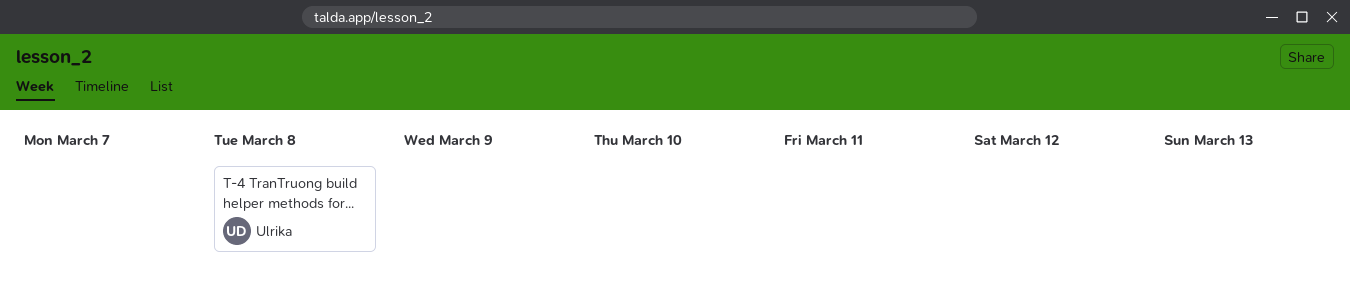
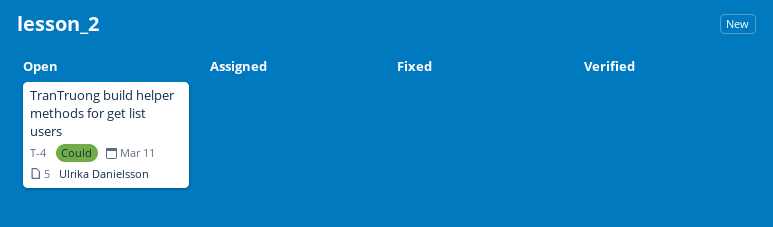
T-4, due: Mar 8 -> Mar 11

